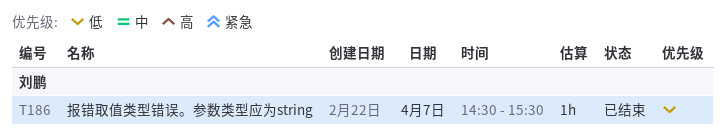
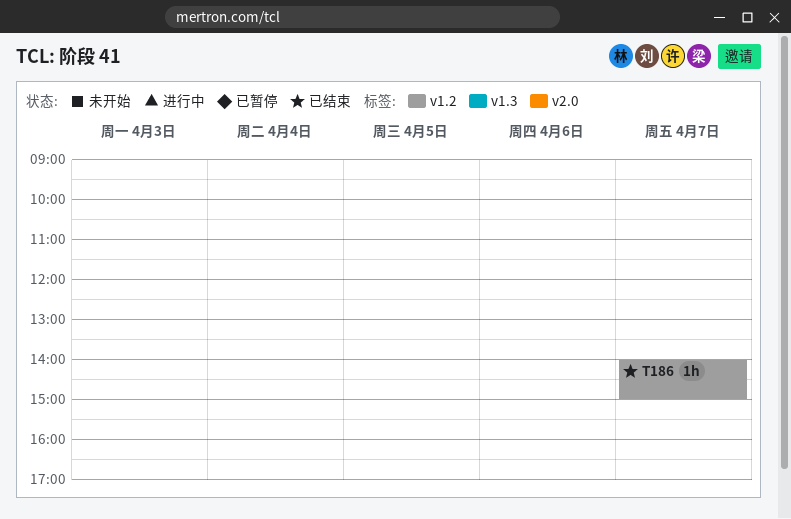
T186, begins: 14:30 -> 14:00
T186, ends: 15:30 -> 15:00

